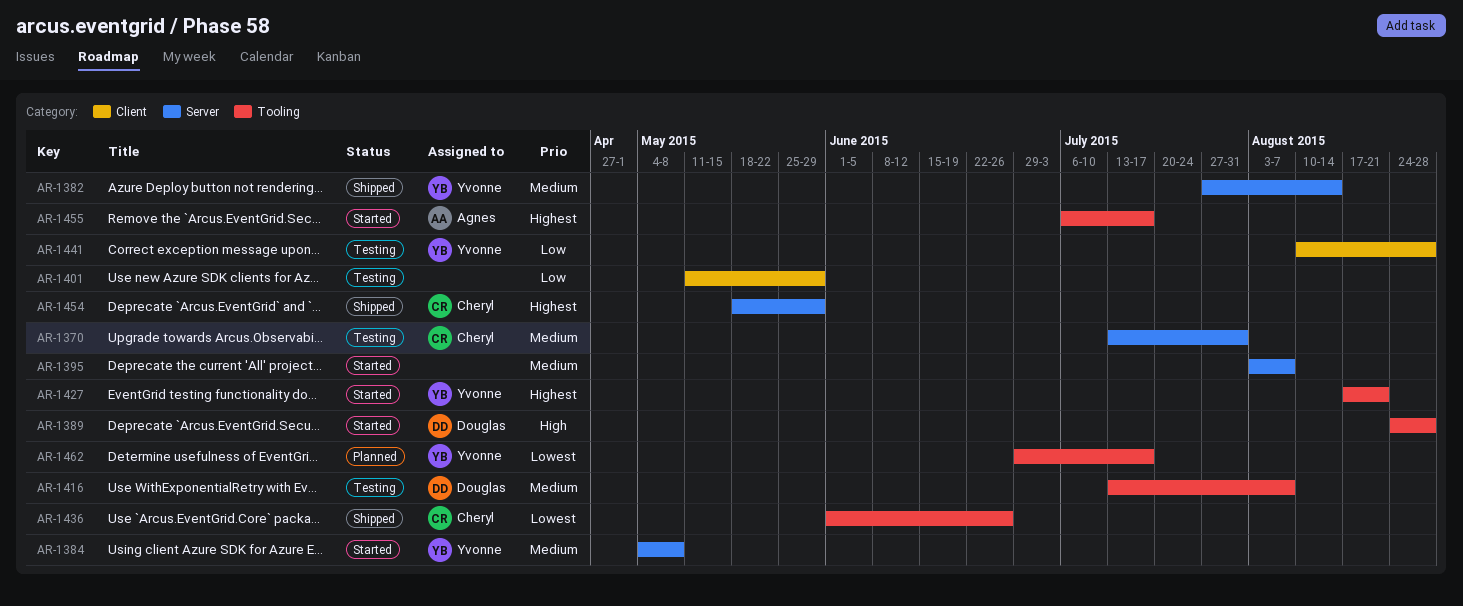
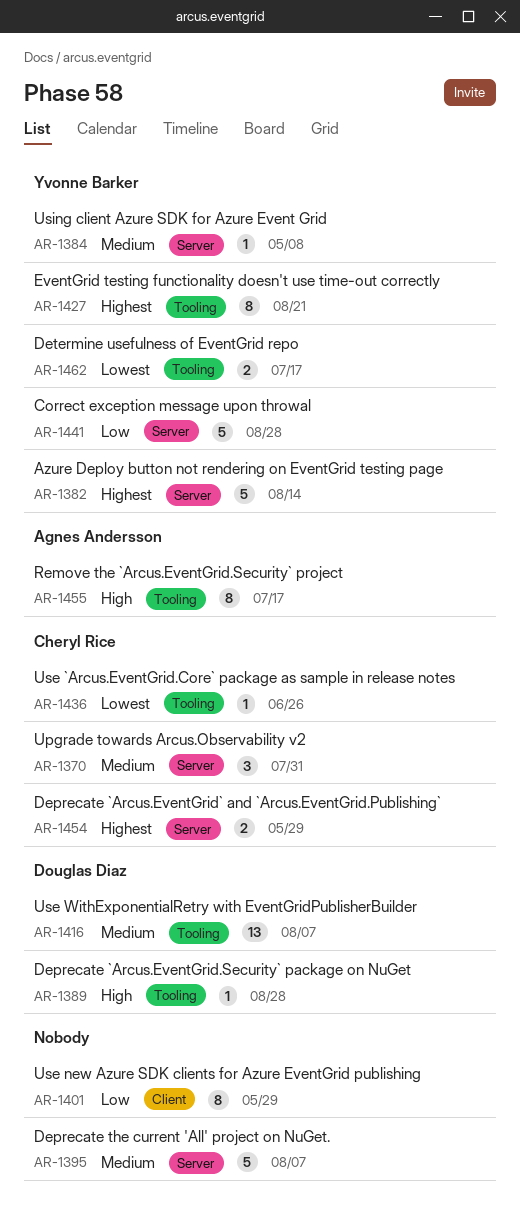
AR-1382, priority: Medium -> Highest
AR-1441, label: Client -> Server
AR-1455, priority: Highest -> High

